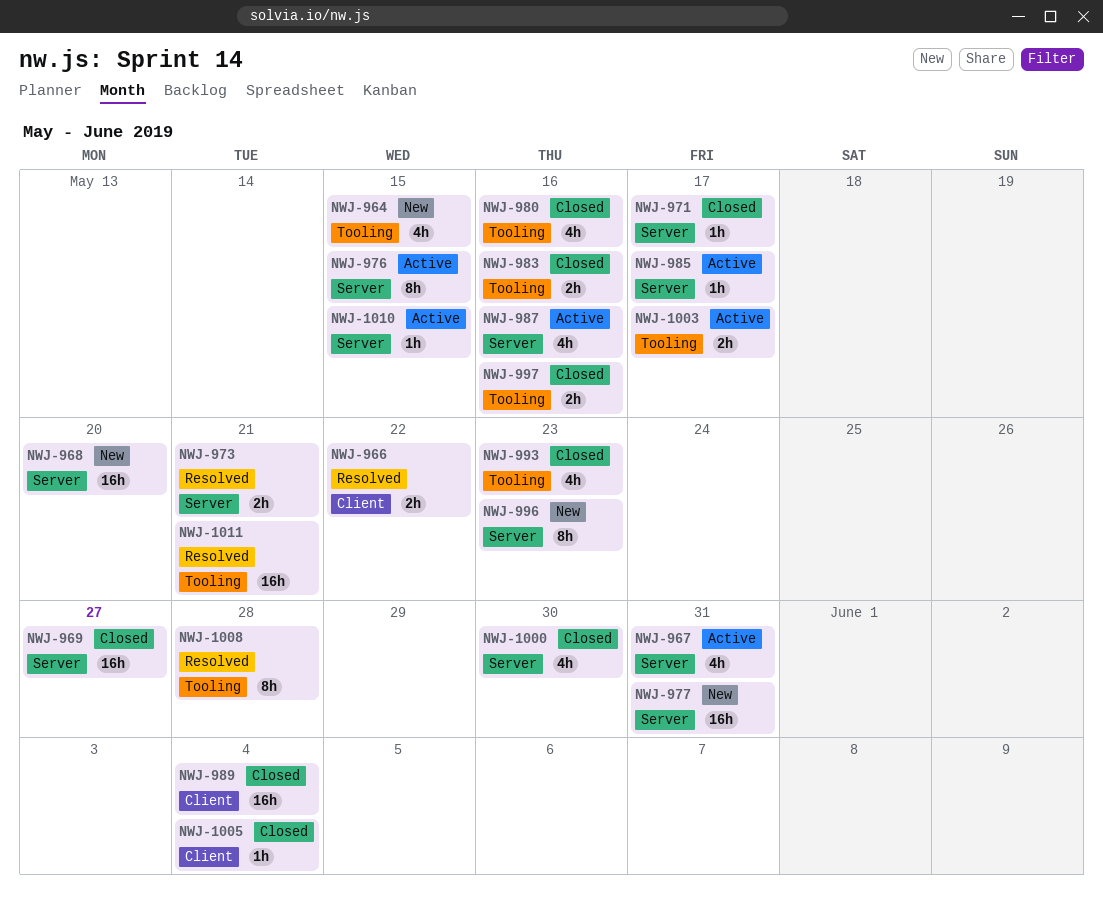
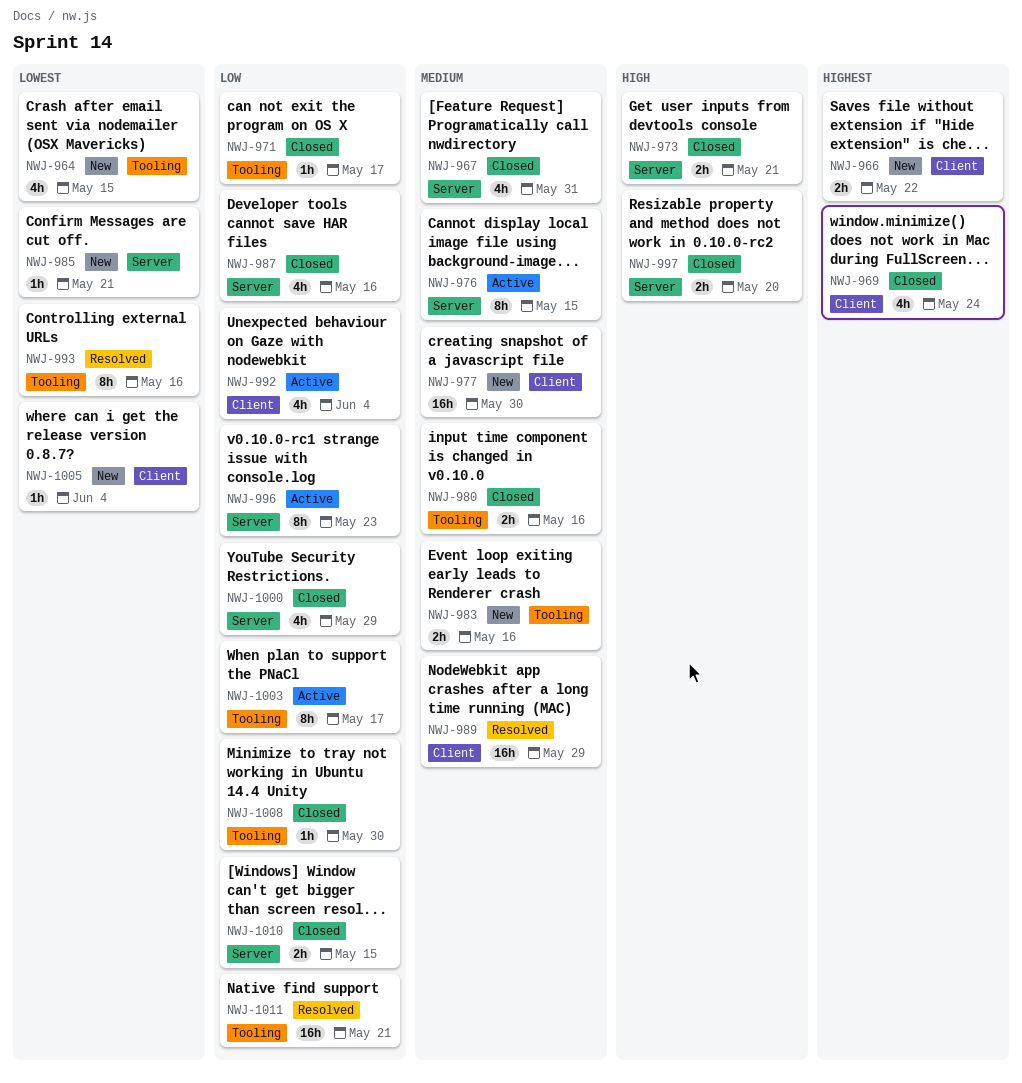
NWJ-966, status: Resolved -> New
NWJ-967, status: Active -> Closed
NWJ-968: present -> none
NWJ-969, label: Server -> Client
NWJ-969, estimate: 16h -> 4h
NWJ-969, due: May 27 -> May 24
NWJ-971, label: Server -> Tooling
NWJ-973, status: Resolved -> Closed
NWJ-977, label: Server -> Client
NWJ-977, due: May 31 -> May 30
NWJ-980, estimate: 4h -> 2h
NWJ-983, status: Closed -> New
NWJ-985, status: Active -> New
NWJ-985, due: May 17 -> May 21
NWJ-987, status: Active -> Closed
NWJ-989, status: Closed -> Resolved
NWJ-989, due: Jun 4 -> May 29
NWJ-992: none -> present
NWJ-993, status: Closed -> Resolved
NWJ-993, estimate: 4h -> 8h
NWJ-993, due: May 23 -> May 16
NWJ-996, status: New -> Active
NWJ-997, label: Tooling -> Server
NWJ-997, due: May 16 -> May 20
NWJ-1000, due: May 30 -> May 29
NWJ-1003, estimate: 2h -> 8h
NWJ-1005, status: Closed -> New
NWJ-1008, status: Resolved -> Closed
NWJ-1008, estimate: 8h -> 1h
NWJ-1008, due: May 28 -> May 30
NWJ-1010, status: Active -> Closed
NWJ-1010, estimate: 1h -> 2h

